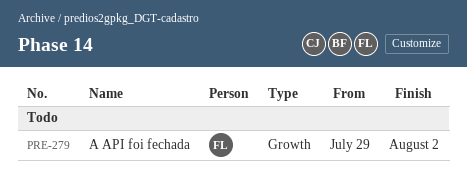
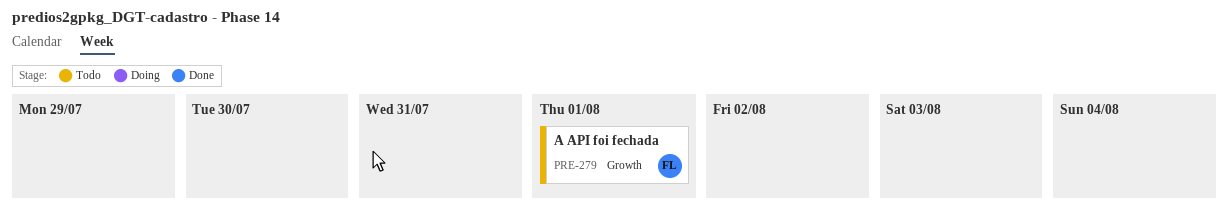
PRE-279, due: Aug 2 -> Aug 1

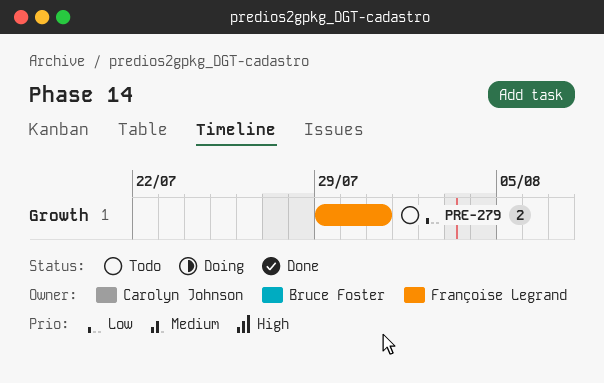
PRE-279, due: Aug 1 -> Jul 31

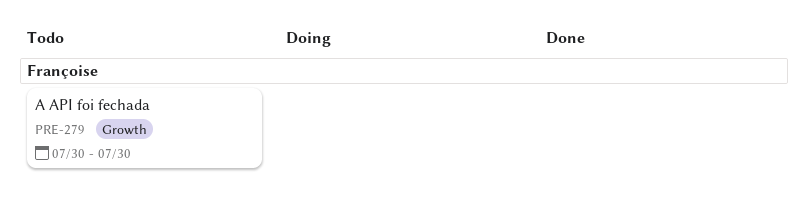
PRE-279, start: Jul 29 -> Jul 30
PRE-279, due: Jul 31 -> Jul 30

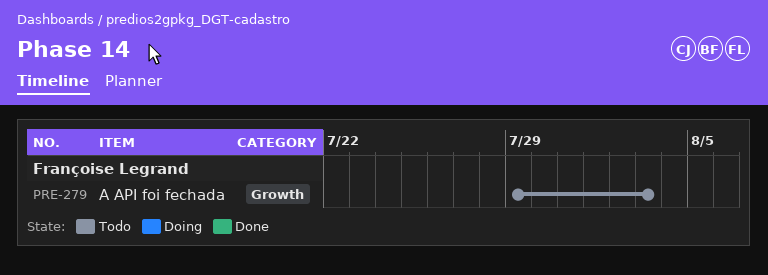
PRE-279, start: Jul 30 -> Jul 29
PRE-279, due: Jul 30 -> Aug 3

